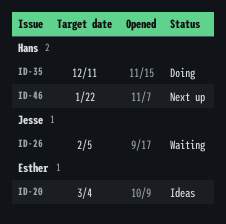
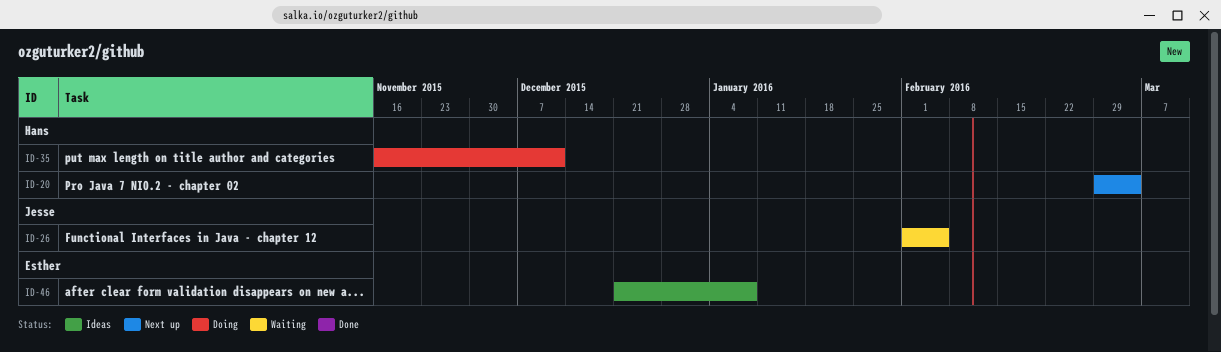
ID-20, status: Ideas -> Next up
ID-20, owner: Esther -> Hans
ID-46, status: Next up -> Ideas
ID-46, owner: Hans -> Esther
ID-46, due: Jan 22 -> Jan 8

